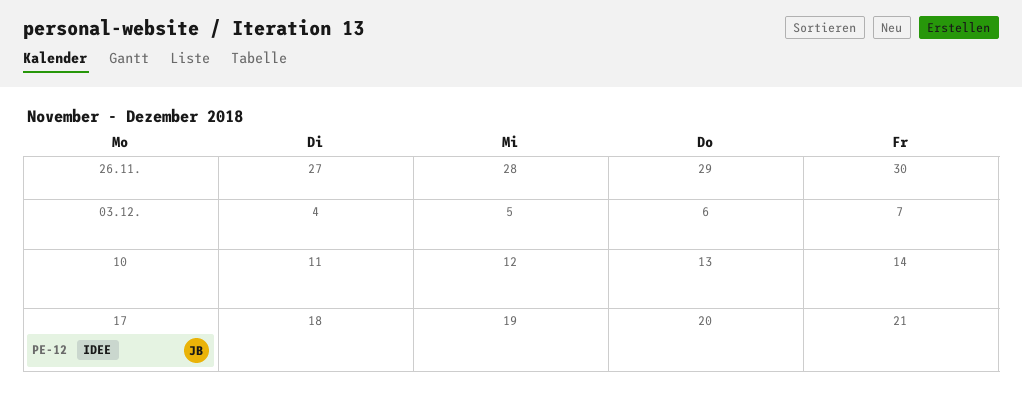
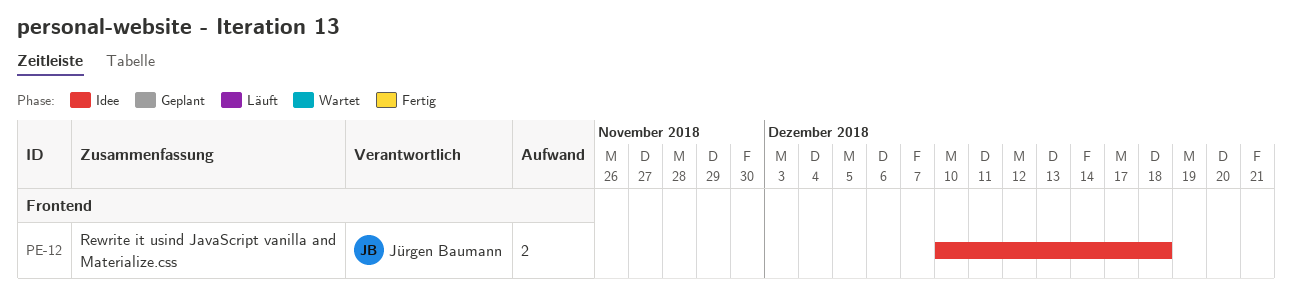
PE-12, due: Dec 17 -> Dec 18

